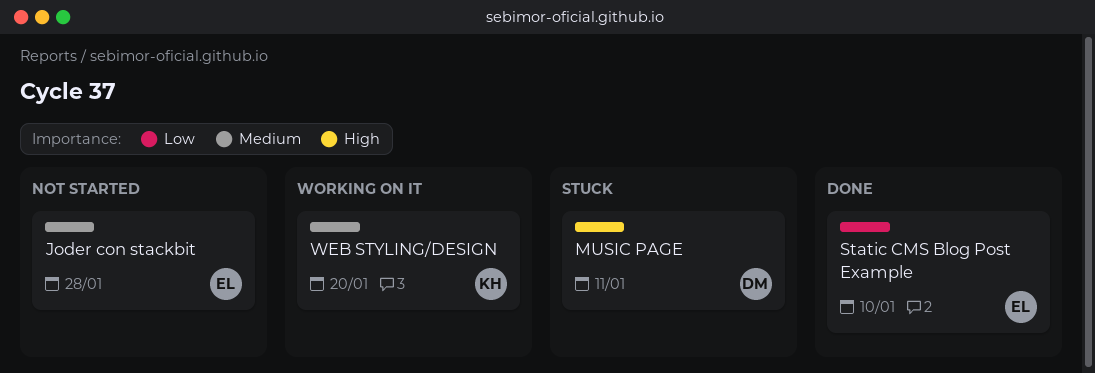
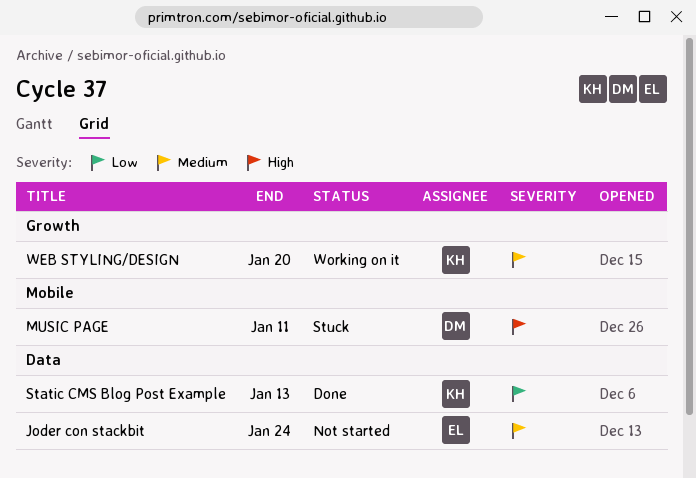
Joder con stackbit, due: Jan 28 -> Jan 24
Static CMS Blog Post Example, owner: EL -> KH
Static CMS Blog Post Example, due: Jan 10 -> Jan 13

